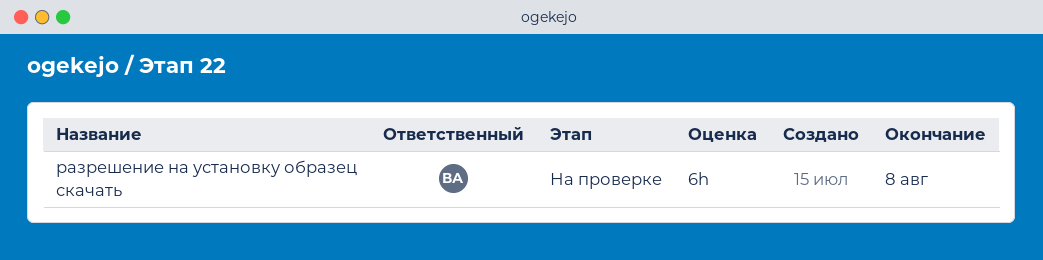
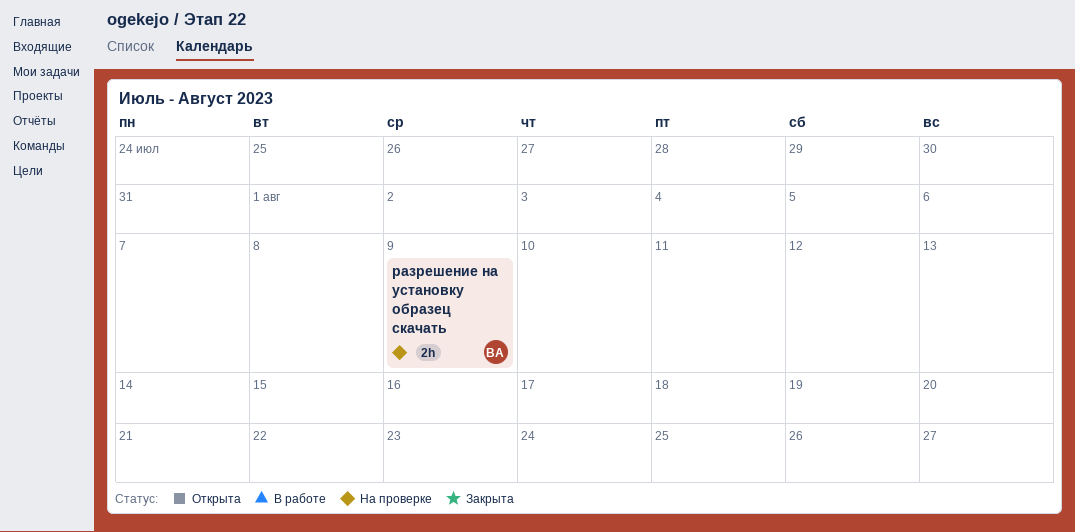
разрешение на установку образец скачать, estimate: 6h -> 2h
разрешение на установку образец скачать, due: Aug 8 -> Aug 9

